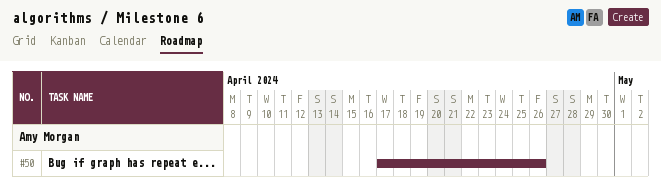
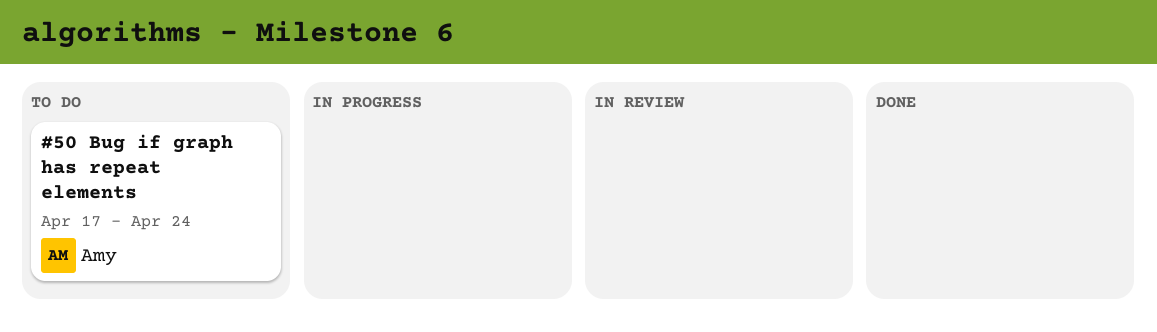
#50, due: Apr 26 -> Apr 24

